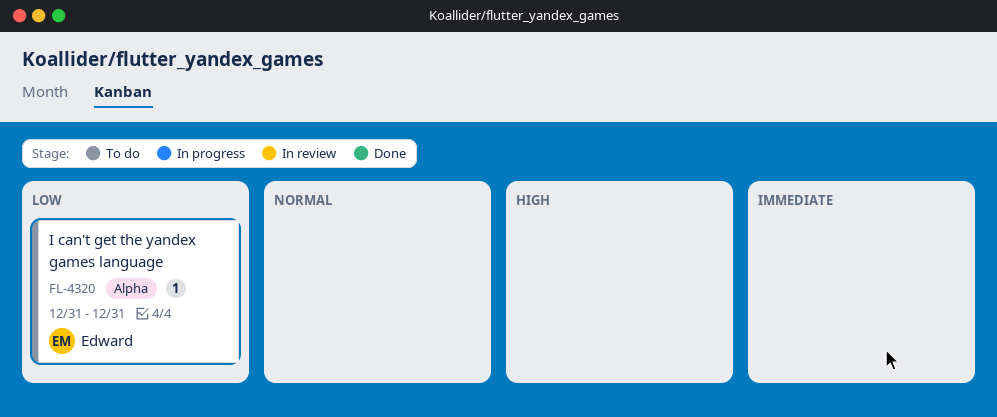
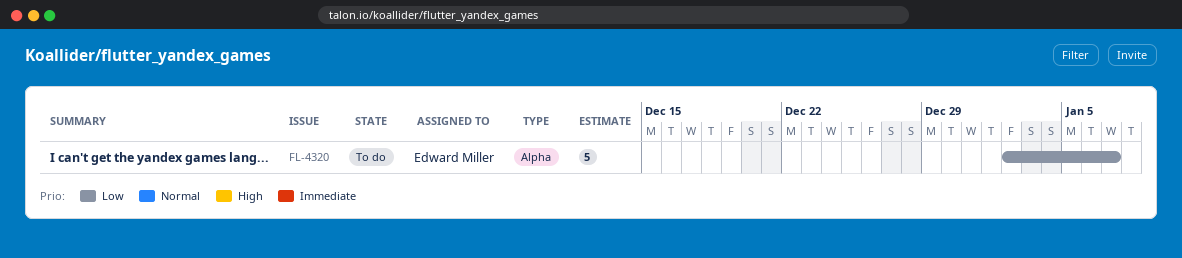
FL-4320, estimate: 1 -> 5
FL-4320, start: Dec 31 -> Jan 2
FL-4320, due: Dec 31 -> Jan 7

